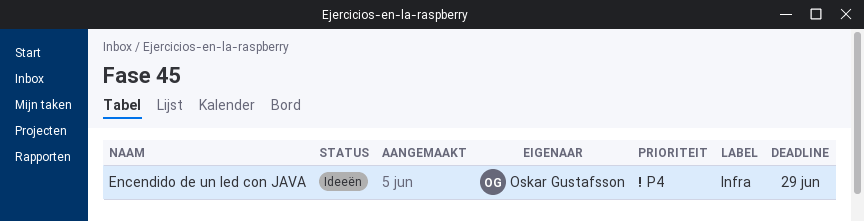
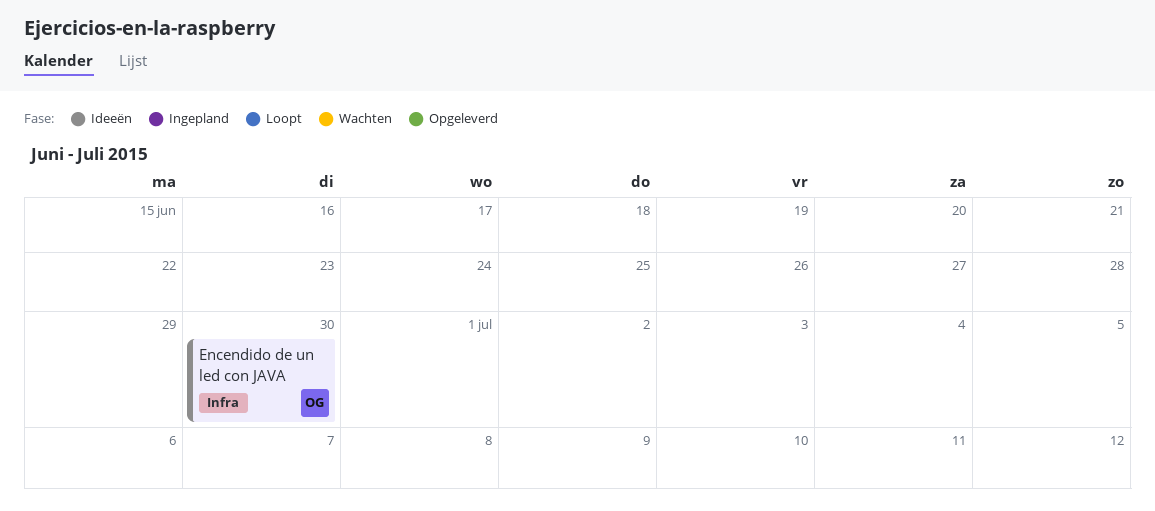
Encendido de un led con JAVA, due: Jun 29 -> Jun 30

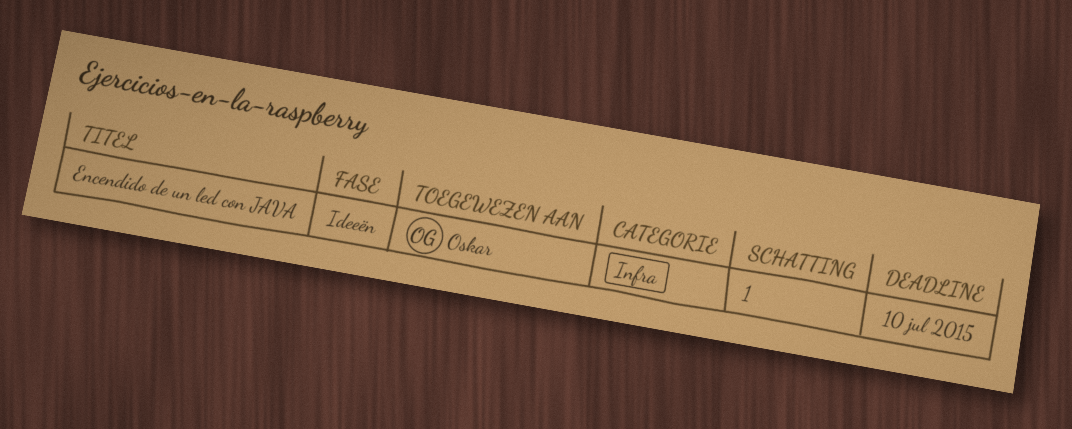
Encendido de un led con JAVA, due: Jun 30 -> Jul 10

